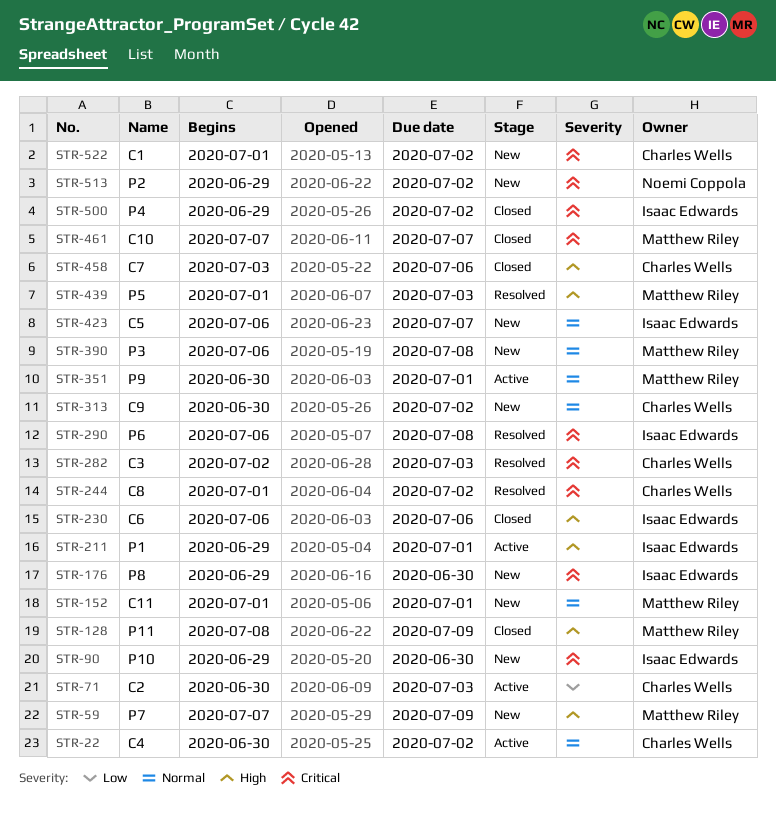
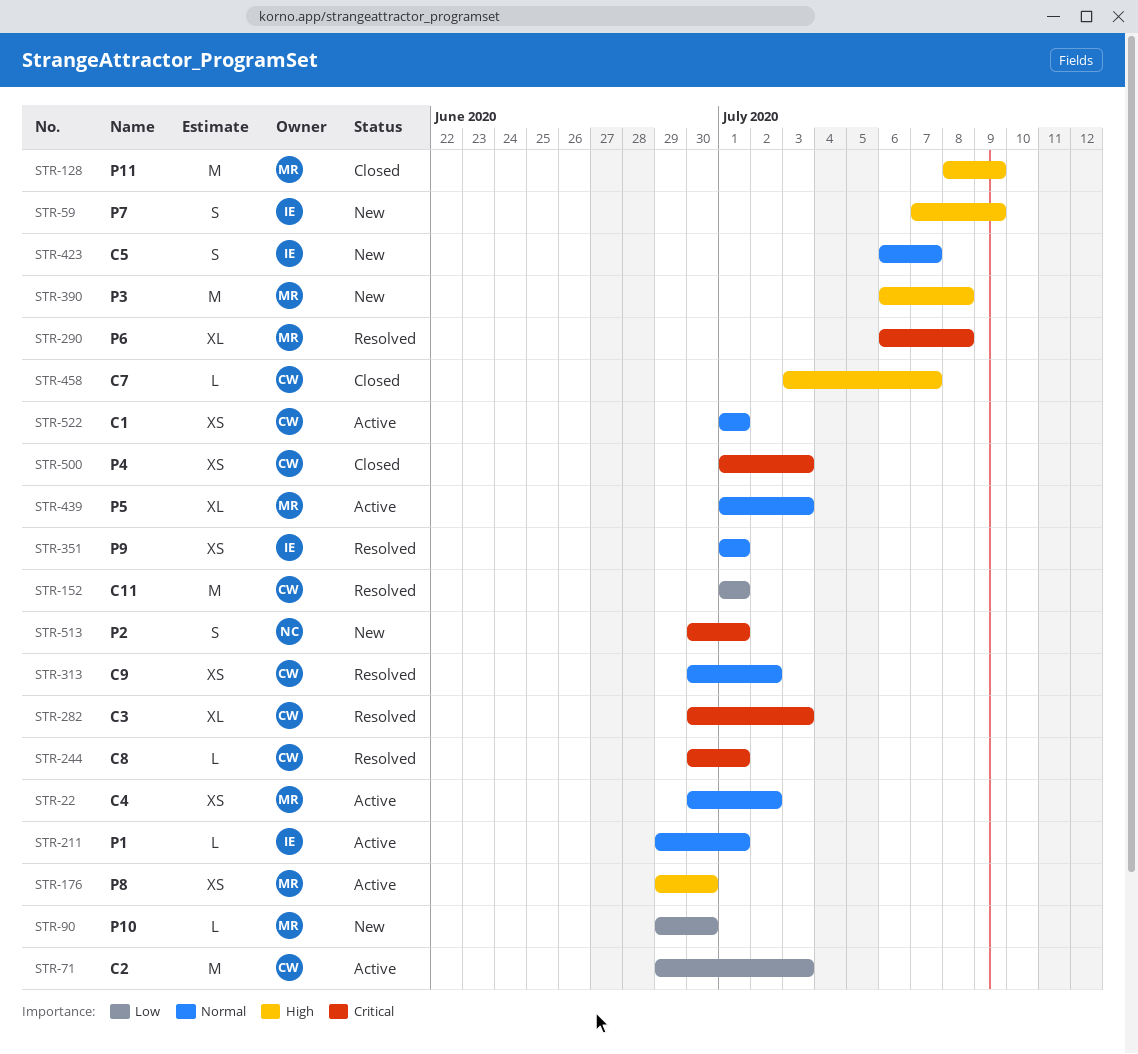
STR-22, owner: Charles Wells -> Matthew Riley
STR-59, owner: Matthew Riley -> Isaac Edwards
STR-71, start: Jun 30 -> Jun 29
STR-90, owner: Isaac Edwards -> Matthew Riley
STR-90, priority: Critical -> Low
STR-152, status: New -> Resolved
STR-152, owner: Matthew Riley -> Charles Wells
STR-152, priority: Normal -> Low
STR-176, status: New -> Active
STR-176, owner: Isaac Edwards -> Matthew Riley
STR-176, priority: Critical -> High
STR-211, priority: High -> Normal
STR-230: present -> none
STR-244, start: Jul 1 -> Jun 30
STR-244, due: Jul 2 -> Jul 1
STR-282, start: Jul 2 -> Jun 30
STR-290, owner: Isaac Edwards -> Matthew Riley
STR-313, status: New -> Resolved
STR-351, status: Active -> Resolved
STR-351, owner: Matthew Riley -> Isaac Edwards
STR-351, start: Jun 30 -> Jul 1
STR-390, priority: Normal -> High
STR-439, status: Resolved -> Active
STR-439, priority: High -> Normal
STR-458, due: Jul 6 -> Jul 7
STR-461: present -> none
STR-500, owner: Isaac Edwards -> Charles Wells
STR-500, start: Jun 29 -> Jul 1
STR-500, due: Jul 2 -> Jul 3
STR-513, start: Jun 29 -> Jun 30
STR-513, due: Jul 2 -> Jul 1
STR-522, status: New -> Active
STR-522, priority: Critical -> Normal
STR-522, due: Jul 2 -> Jul 1

